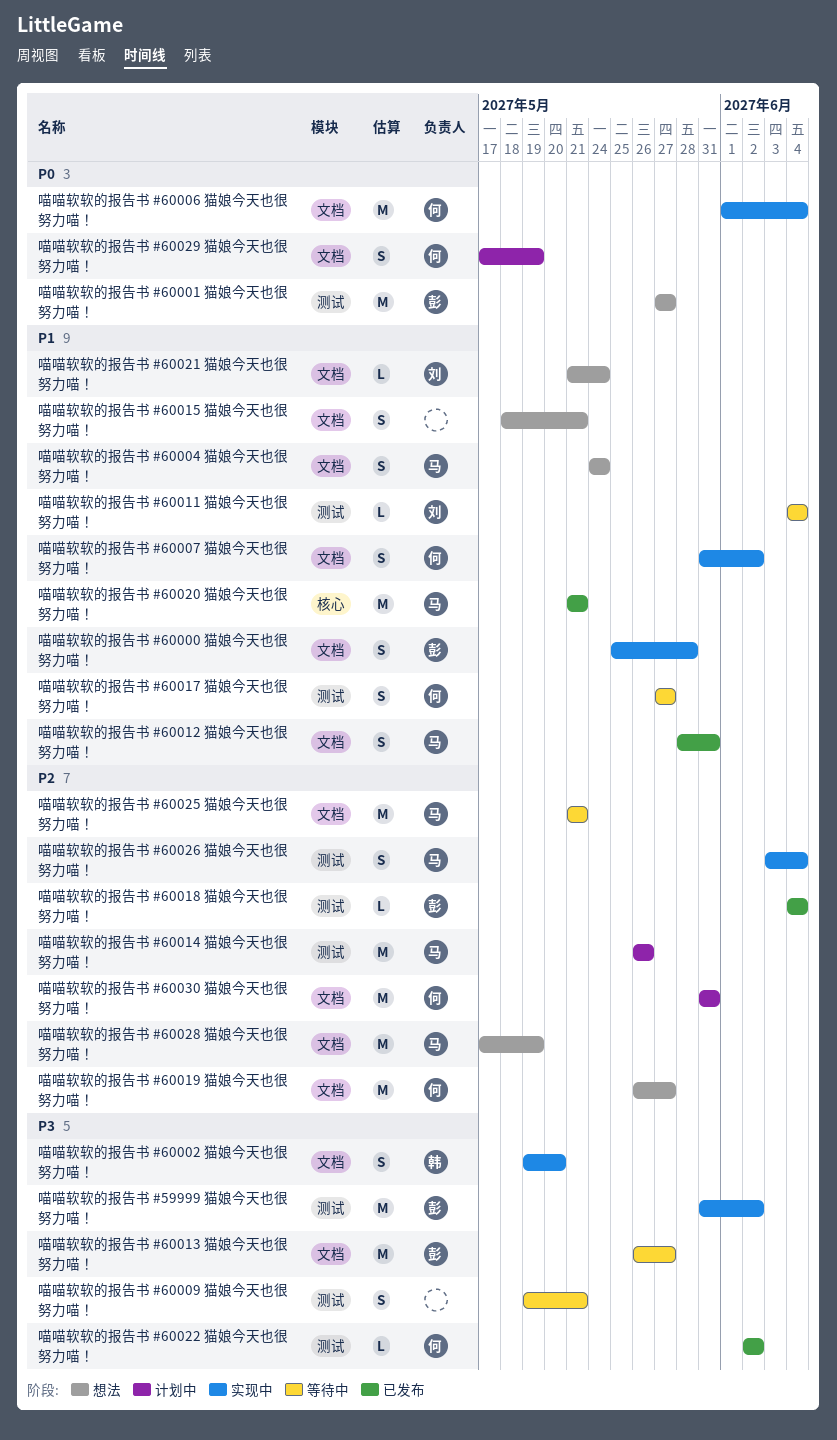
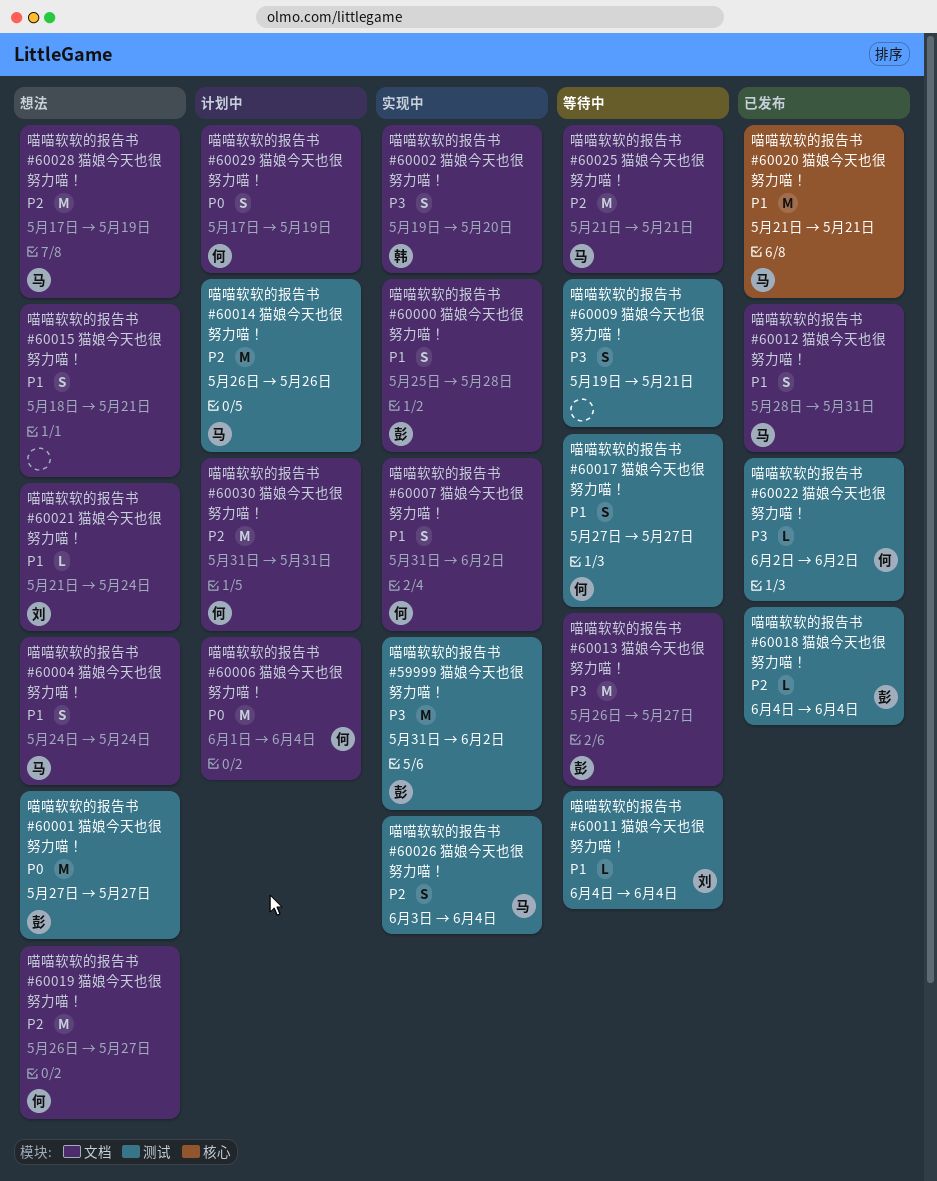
喵喵软软的报告书 #60006 猫娘今天也很努力喵！, status: 实现中 -> 计划中

